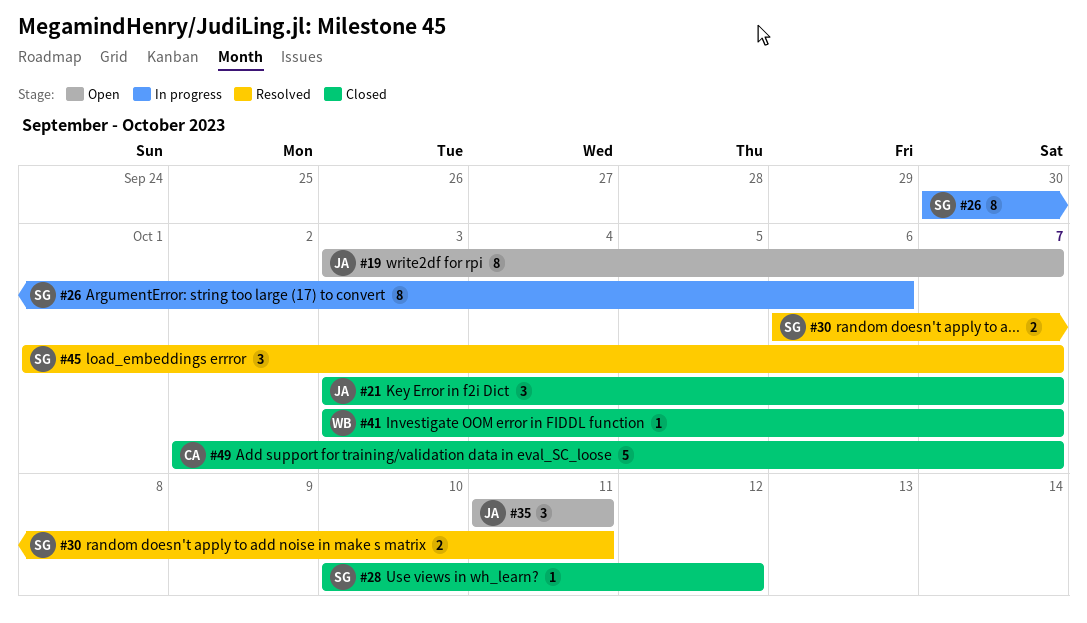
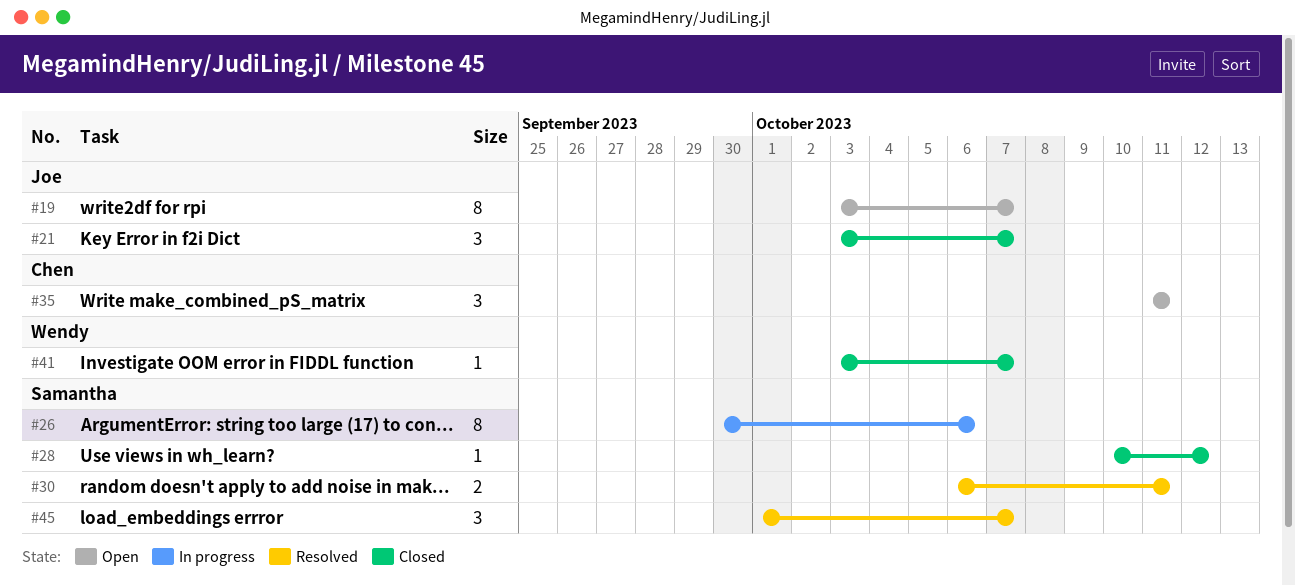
#35, owner: Joe -> Chen
#49: present -> none

